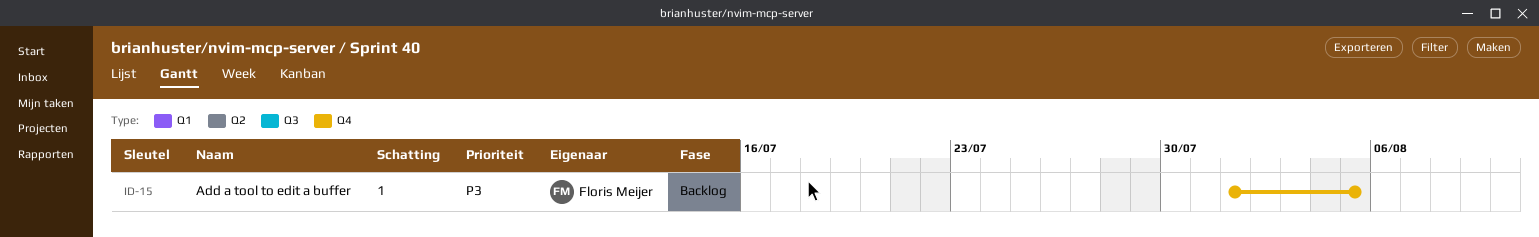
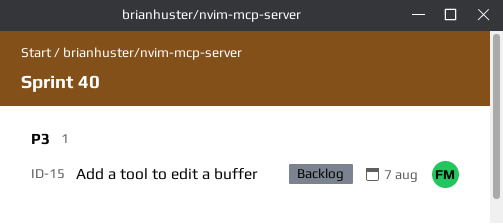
ID-15, due: Aug 5 -> Aug 7

